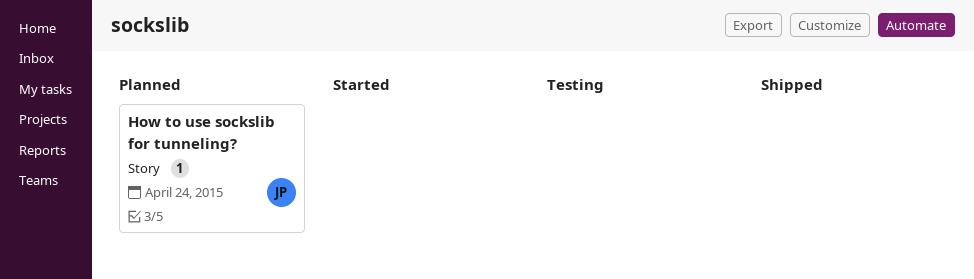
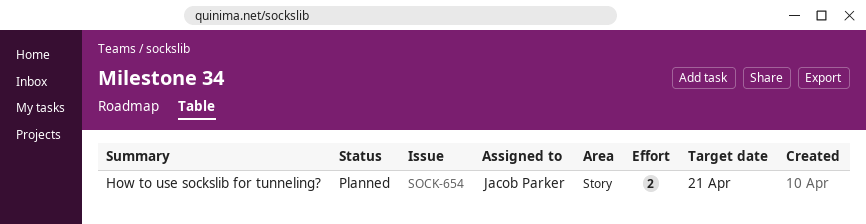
How to use sockslib for tunneling?, estimate: 1 -> 2
How to use sockslib for tunneling?, due: Apr 24 -> Apr 21

